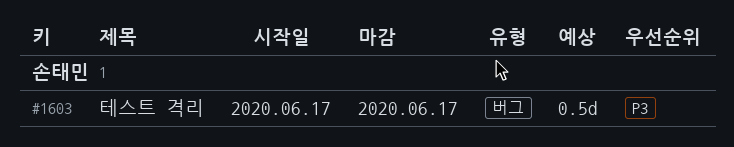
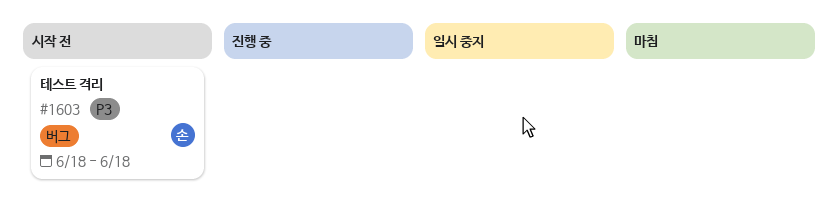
#1603, start: Jun 17 -> Jun 18
#1603, due: Jun 17 -> Jun 18

